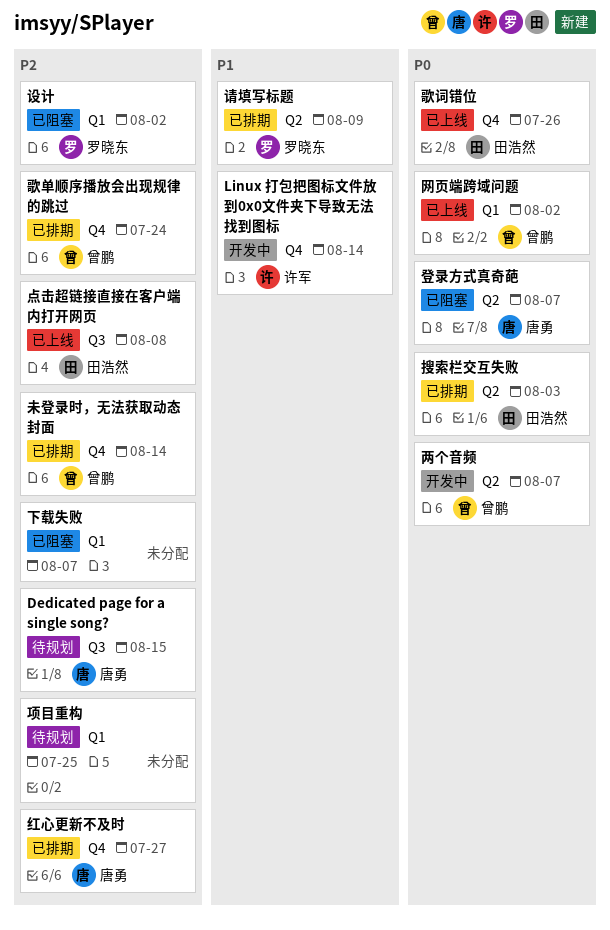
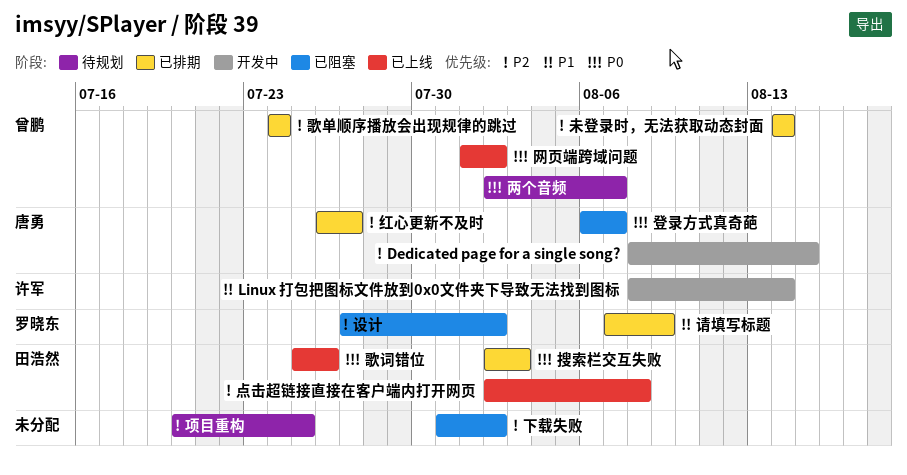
Dedicated page for a single song?, status: 待规划 -> 开发中
下载失败, due: Aug 7 -> Aug 2
两个音频, status: 开发中 -> 待规划

